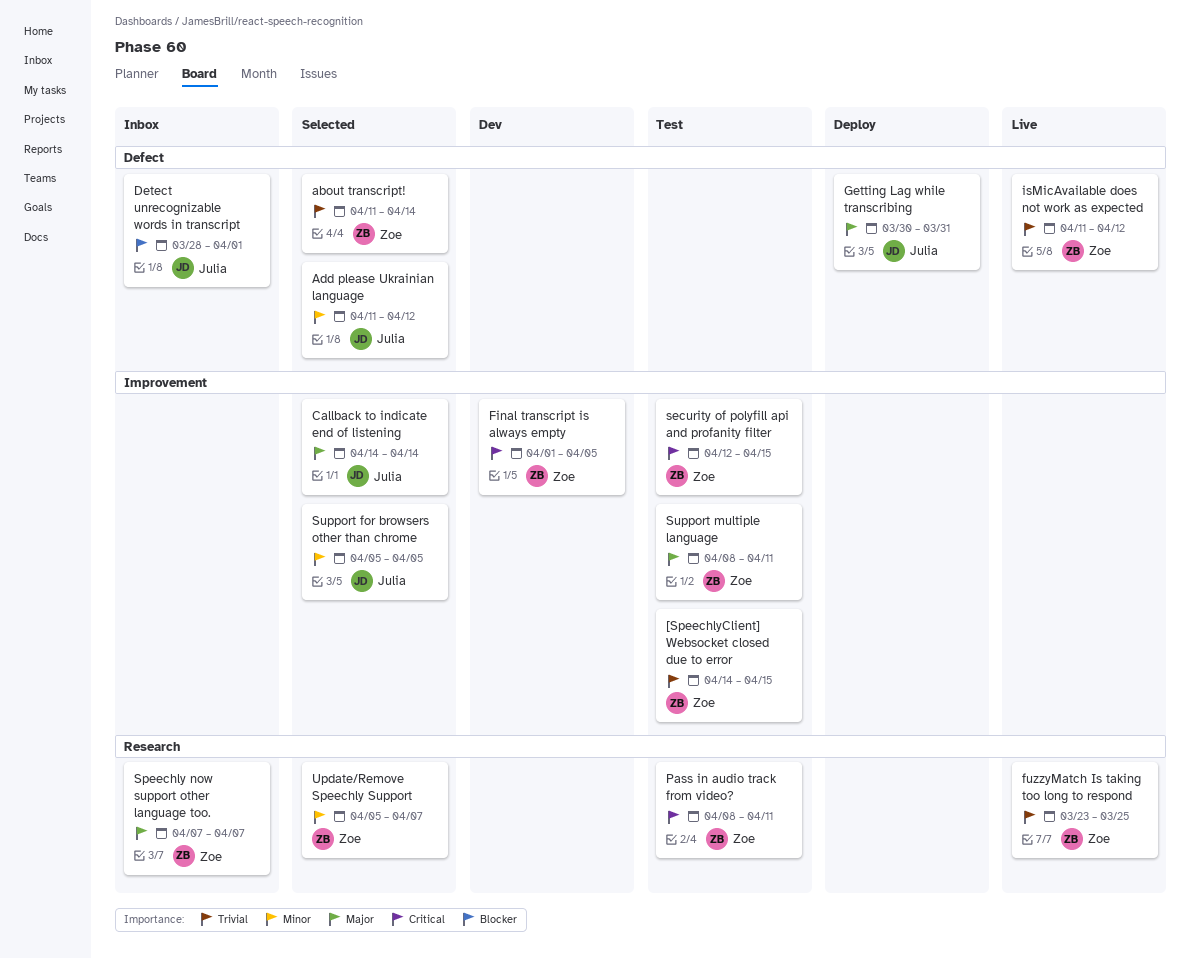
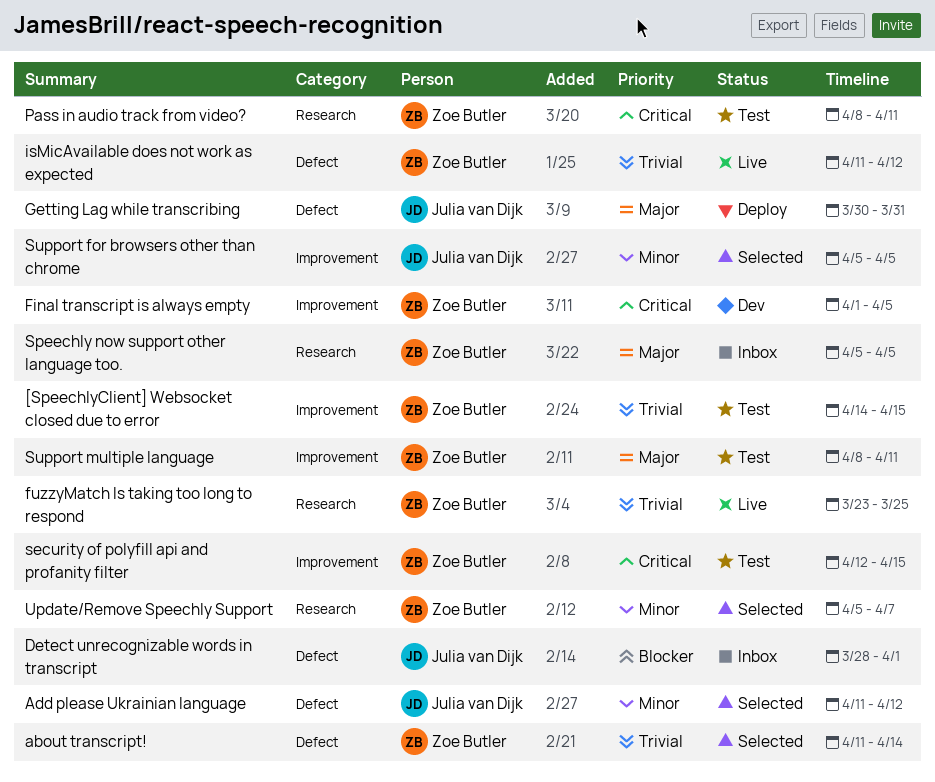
Callback to indicate end of listening: present -> none
Speechly now support other language too., start: Apr 7 -> Apr 5
Speechly now support other language too., due: Apr 7 -> Apr 5

